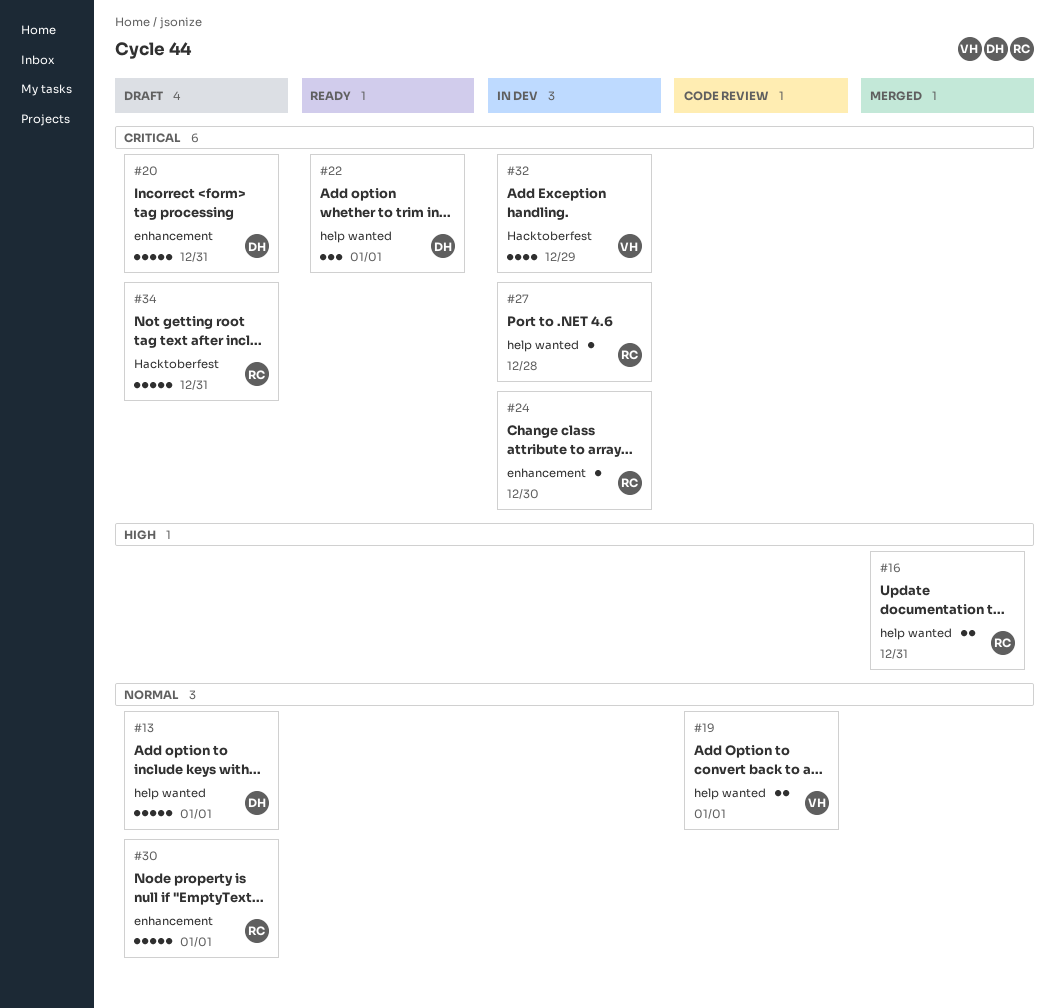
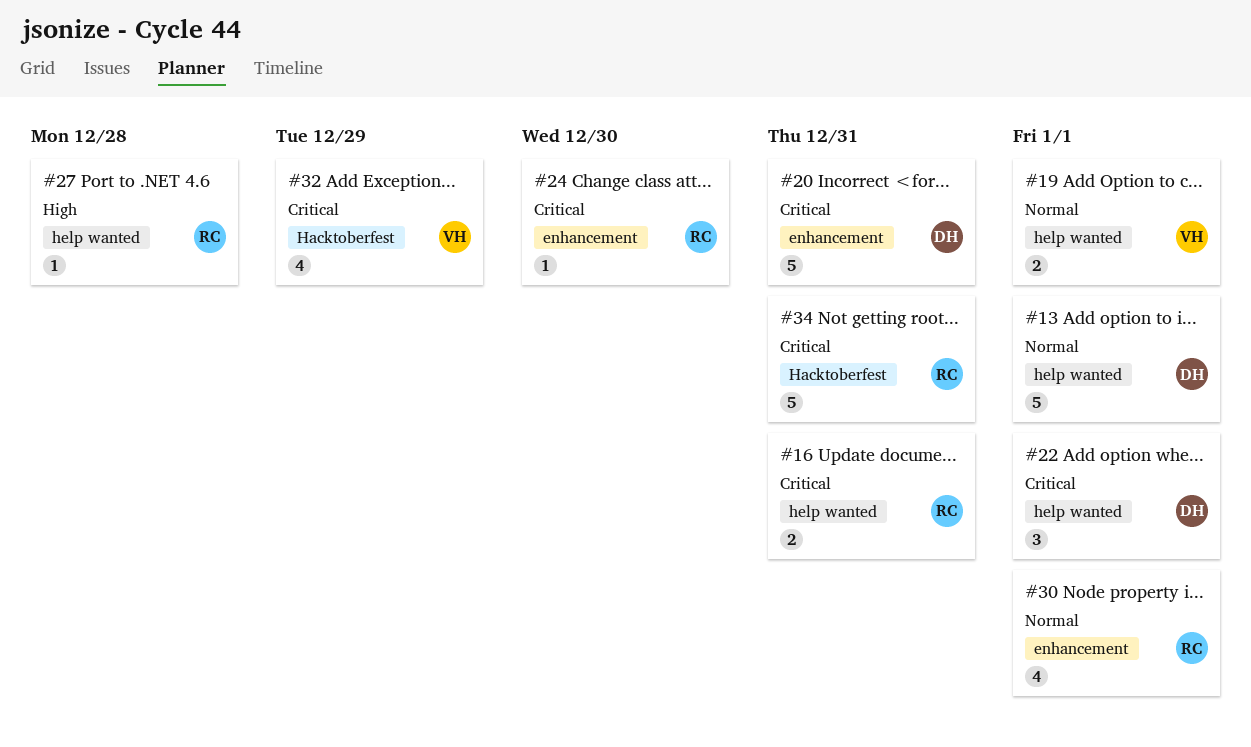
#16, priority: High -> Critical
#27, priority: Critical -> High
#30, estimate: 5 -> 4

